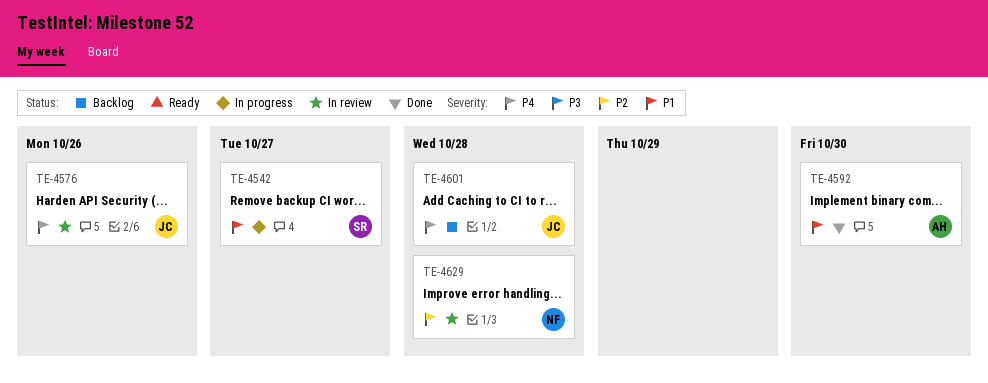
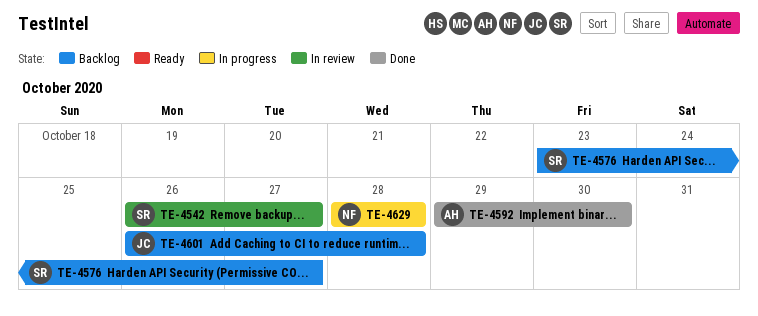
TE-4542, status: In progress -> In review
TE-4576, status: In review -> Backlog
TE-4576, owner: JC -> SR
TE-4576, due: Oct 26 -> Oct 27
TE-4629, status: In review -> In progress

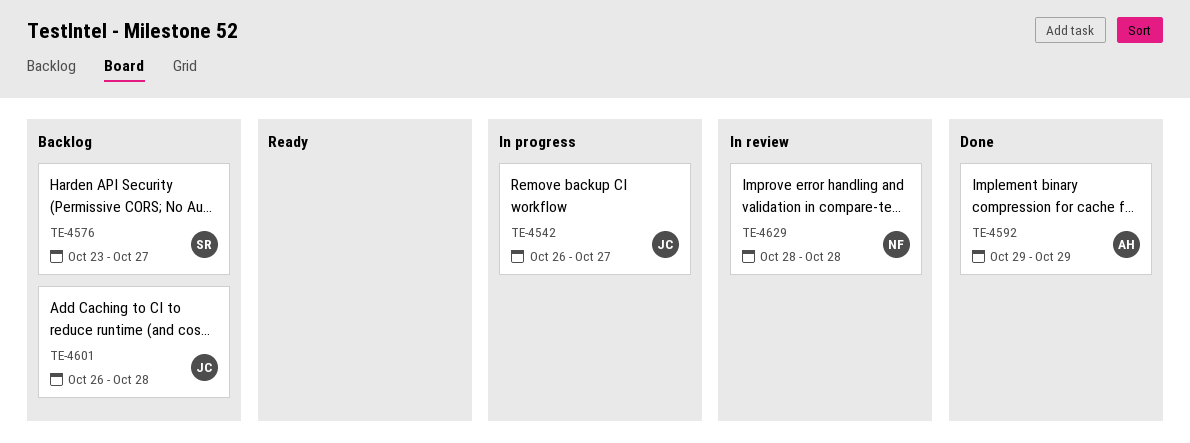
TE-4542, status: In review -> In progress
TE-4542, owner: SR -> JC
TE-4592, due: Oct 30 -> Oct 29
TE-4629, status: In progress -> In review

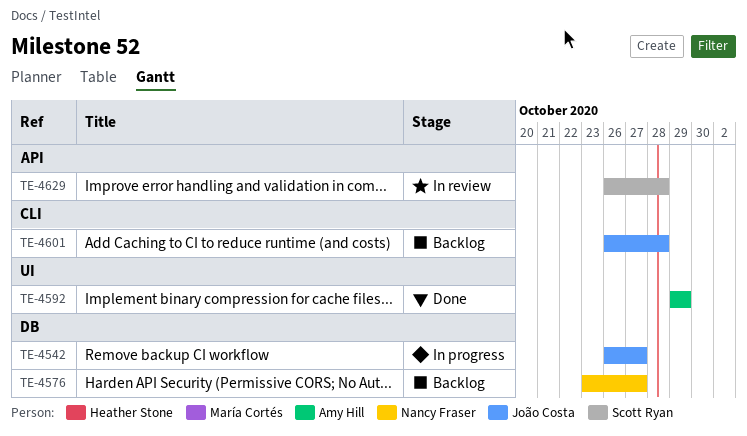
TE-4576, owner: Scott Ryan -> Nancy Fraser
TE-4629, owner: Nancy Fraser -> Scott Ryan
TE-4629, start: Oct 28 -> Oct 26

